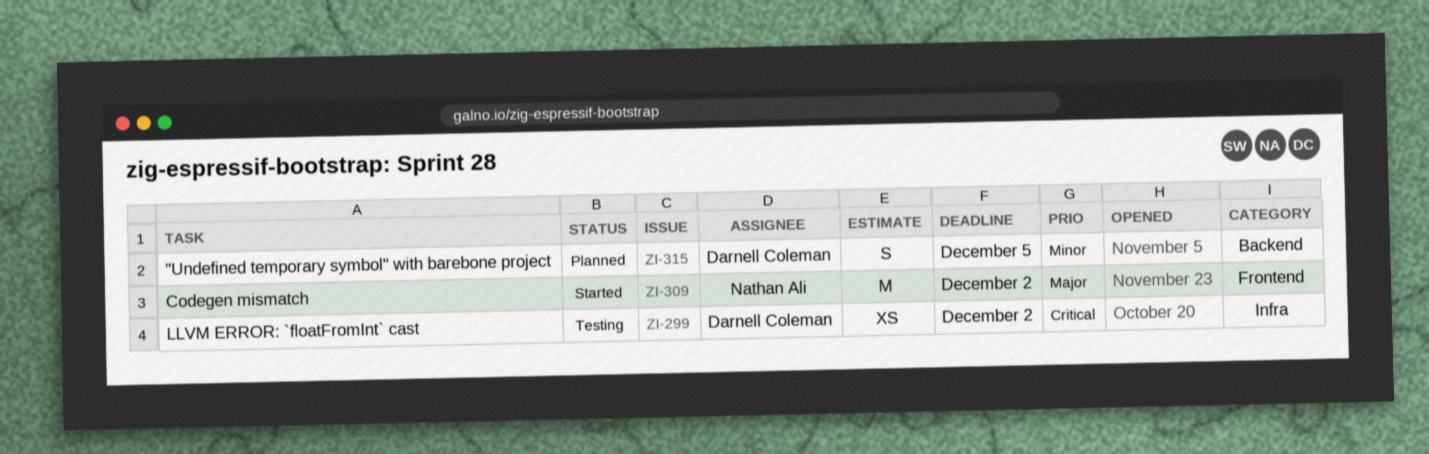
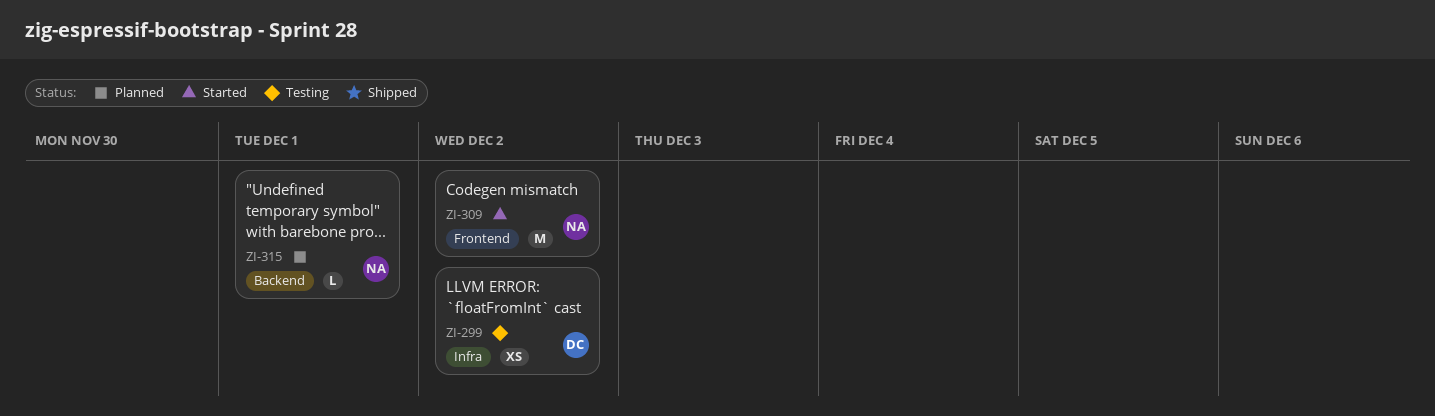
ZI-315, owner: Darnell Coleman -> Nathan Ali
ZI-315, estimate: S -> L
ZI-315, due: Dec 5 -> Dec 1

